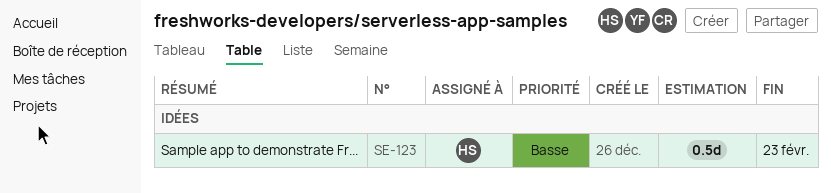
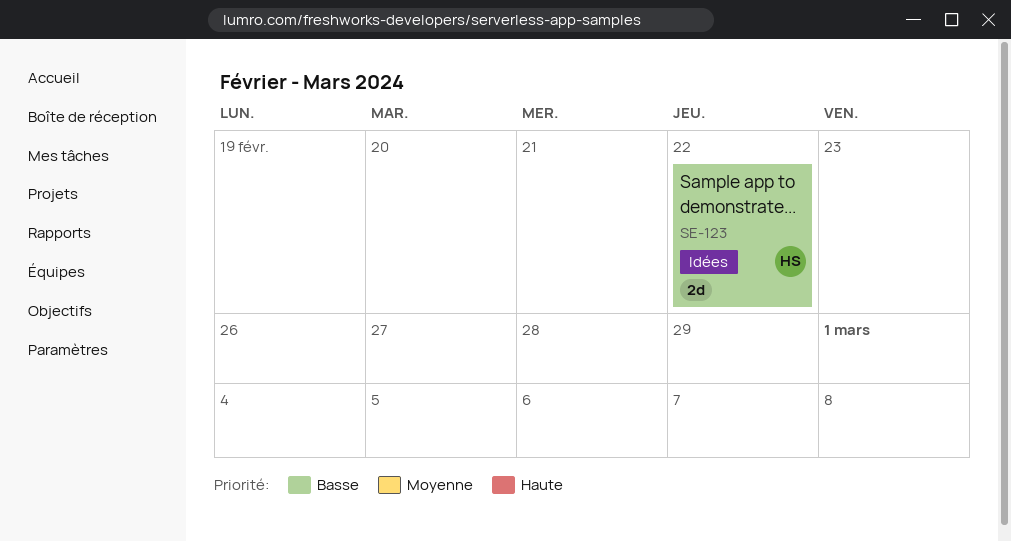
SE-123, estimate: 0.5d -> 2d
SE-123, due: Feb 23 -> Feb 22

